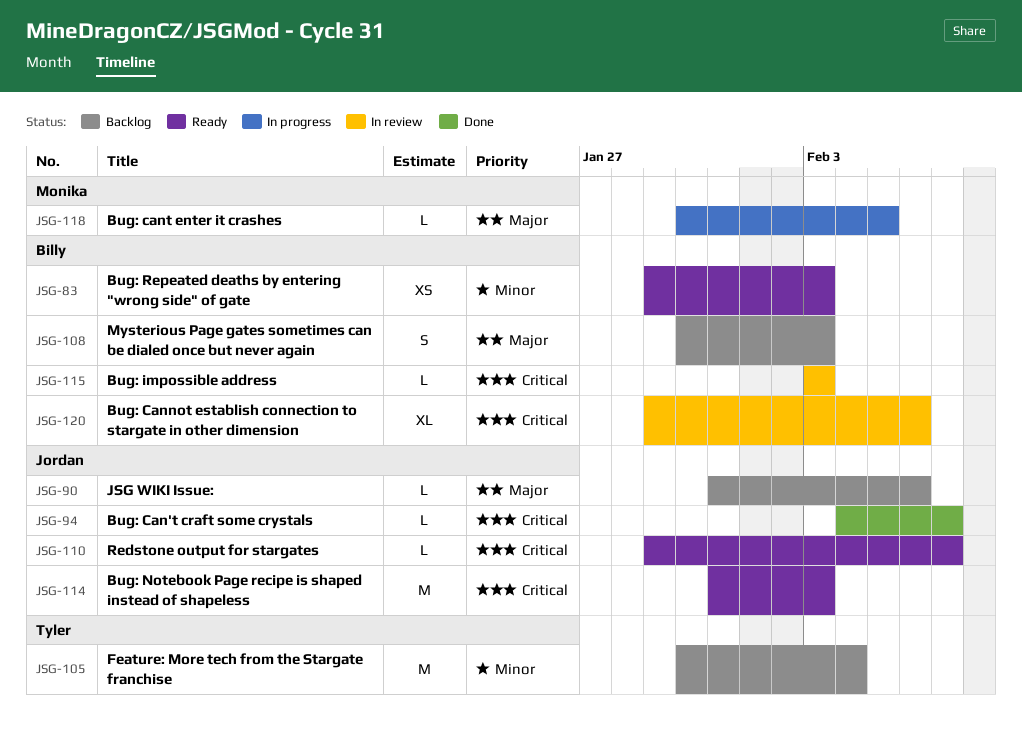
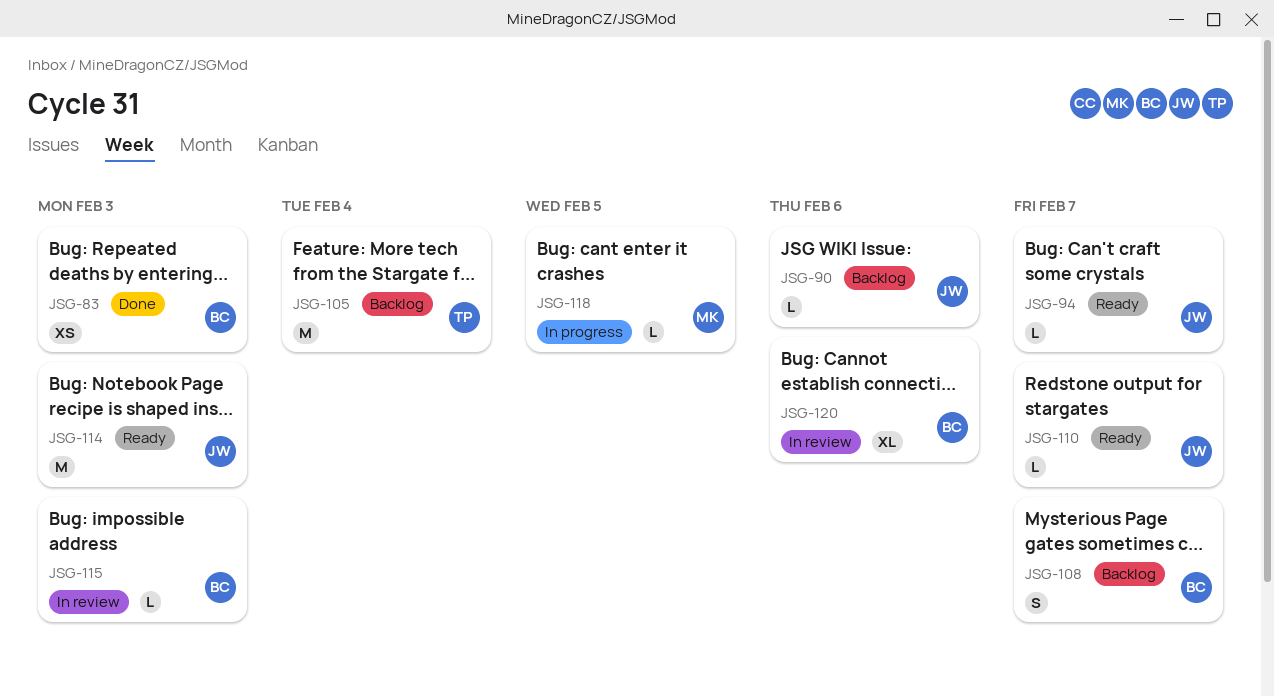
JSG-83, status: Ready -> Done
JSG-94, status: Done -> Ready
JSG-108, due: Feb 3 -> Feb 7

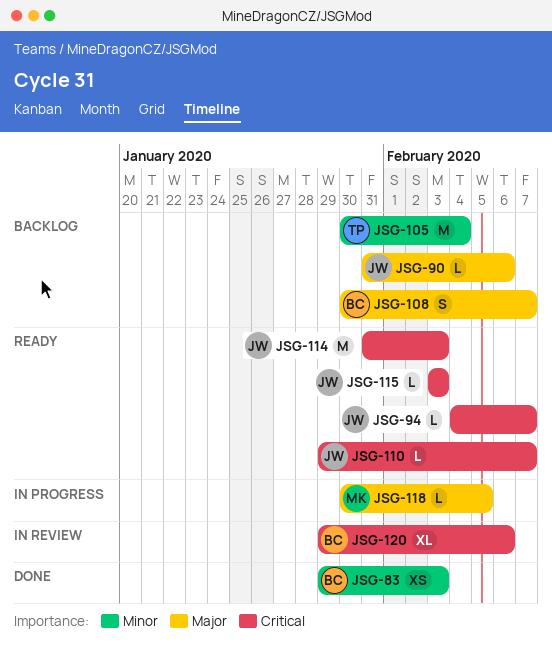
JSG-115, status: In review -> Ready
JSG-115, owner: BC -> JW

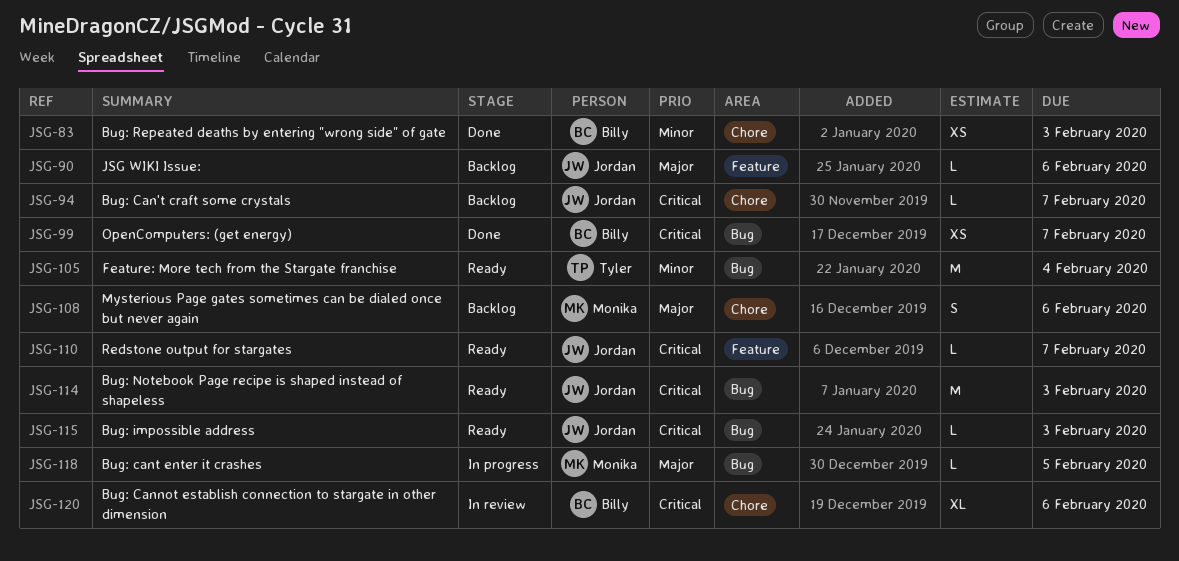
JSG-94, status: Ready -> Backlog
JSG-99: none -> present
JSG-105, status: Backlog -> Ready
JSG-108, owner: Billy -> Monika
JSG-108, due: Feb 7 -> Feb 6

